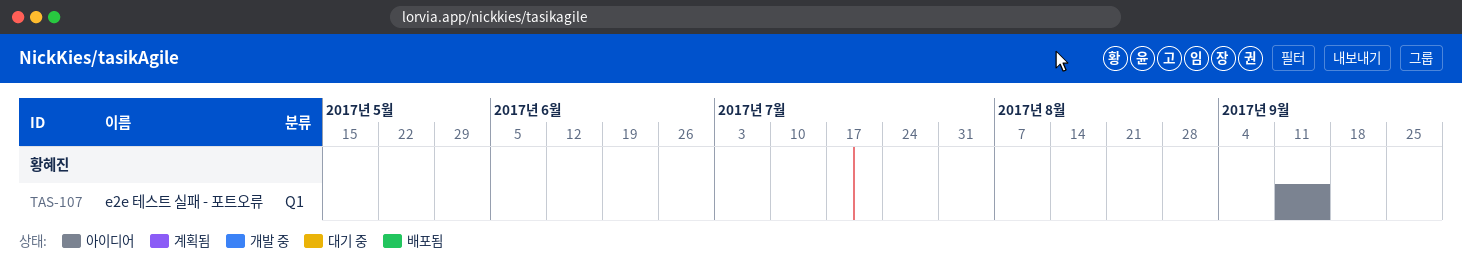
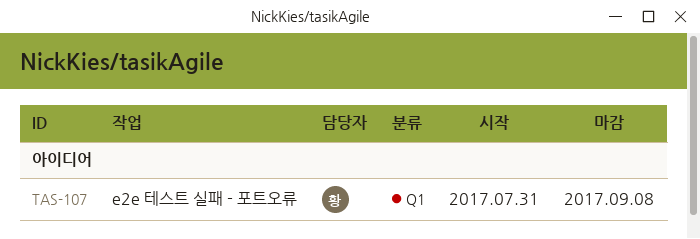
TAS-107, start: Sep 11 -> Jul 31
TAS-107, due: Sep 15 -> Sep 8

